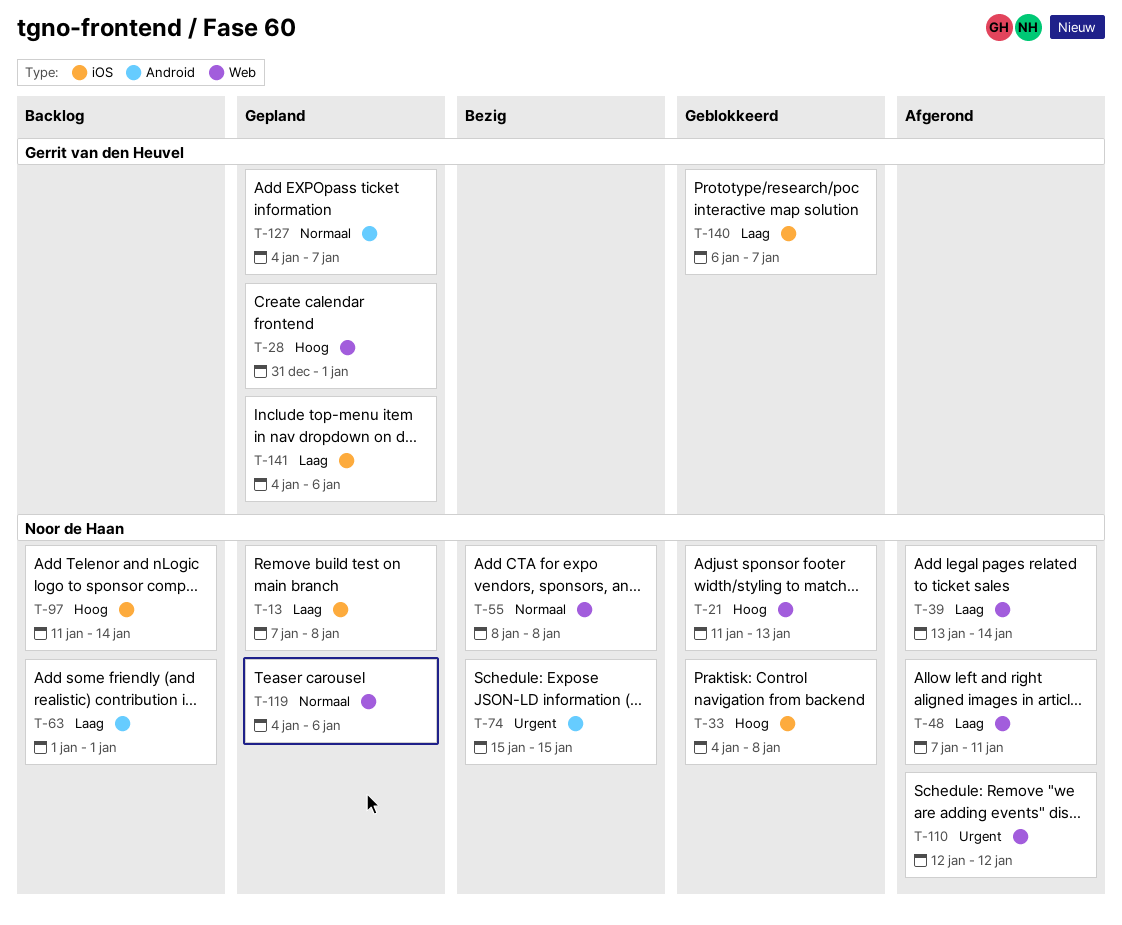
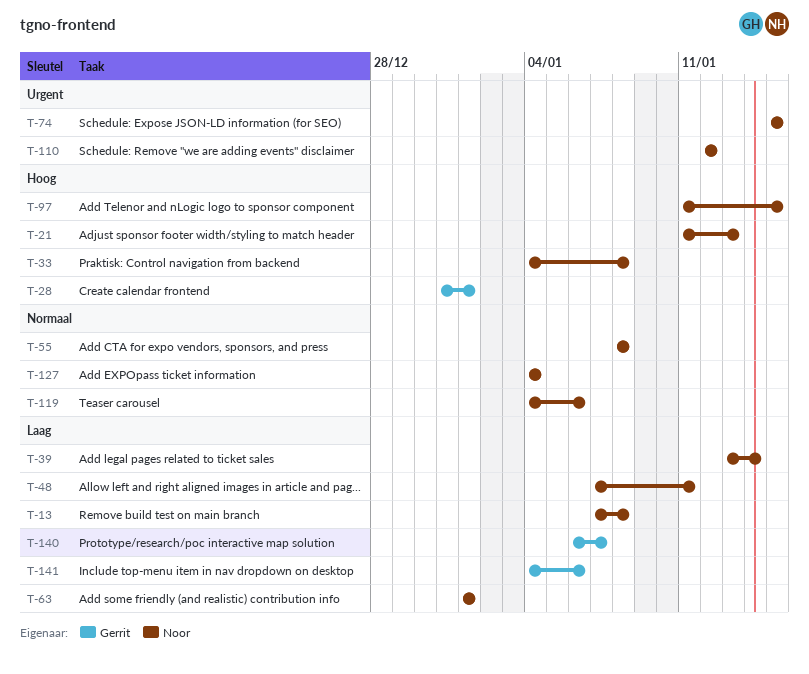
T-97, due: Jan 14 -> Jan 15
T-127, owner: Gerrit van den Heuvel -> Noor de Haan
T-127, due: Jan 7 -> Jan 4

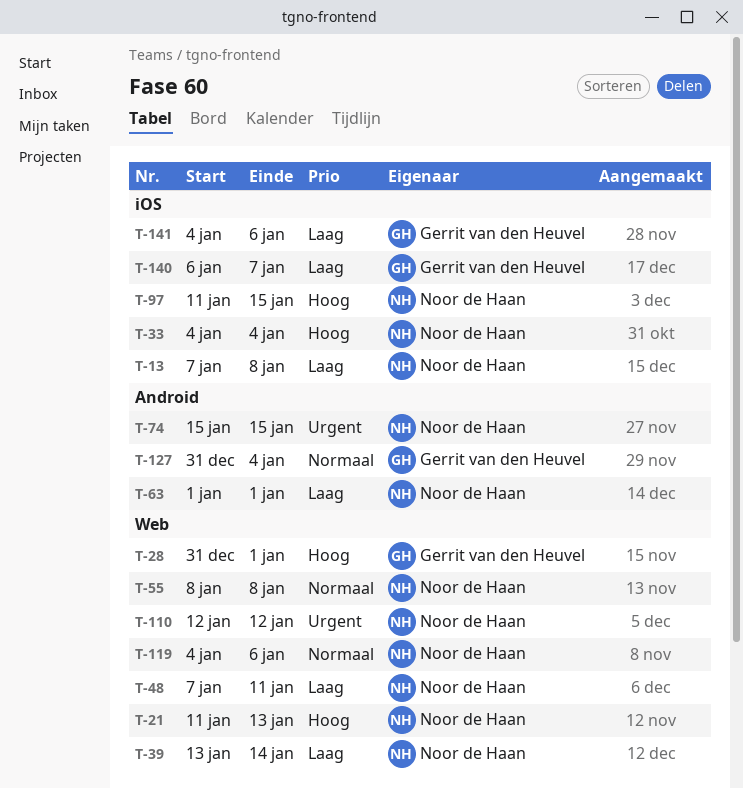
T-33, due: Jan 8 -> Jan 4
T-127, owner: Noor de Haan -> Gerrit van den Heuvel
T-127, start: Jan 4 -> Dec 31

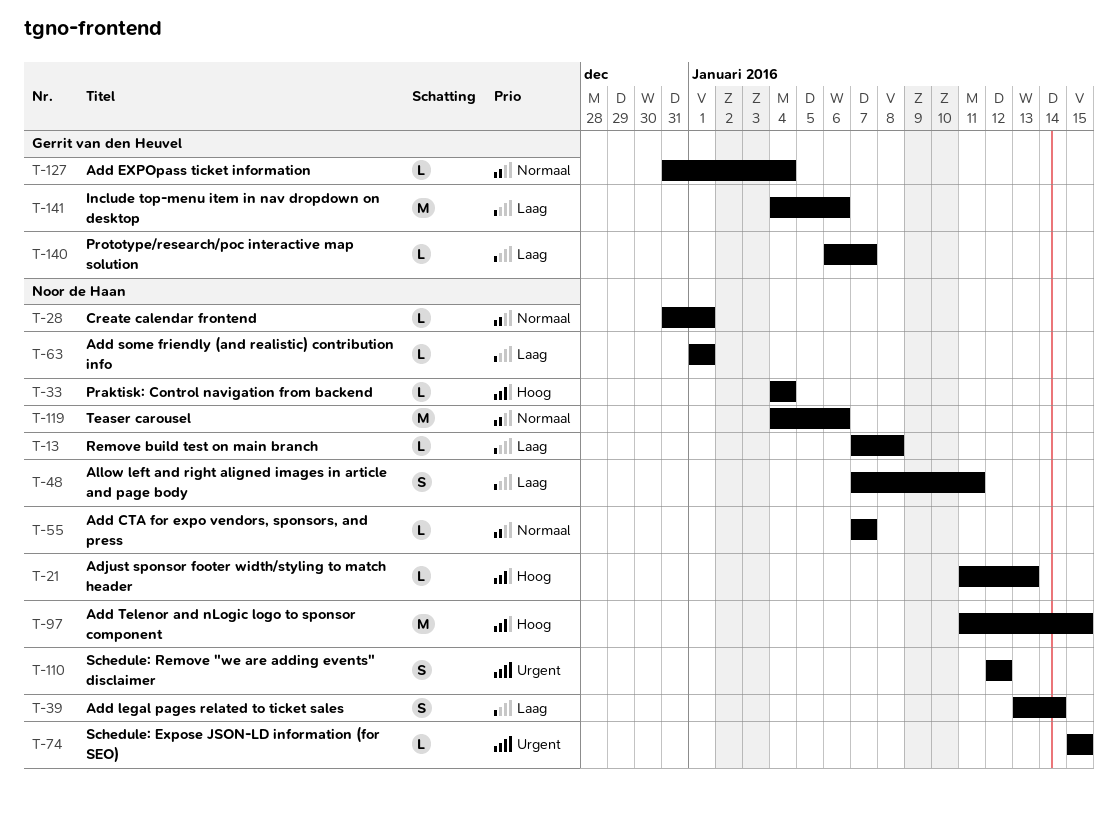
T-28, owner: Gerrit van den Heuvel -> Noor de Haan
T-28, priority: Hoog -> Normaal
T-55, start: Jan 8 -> Jan 7
T-55, due: Jan 8 -> Jan 7

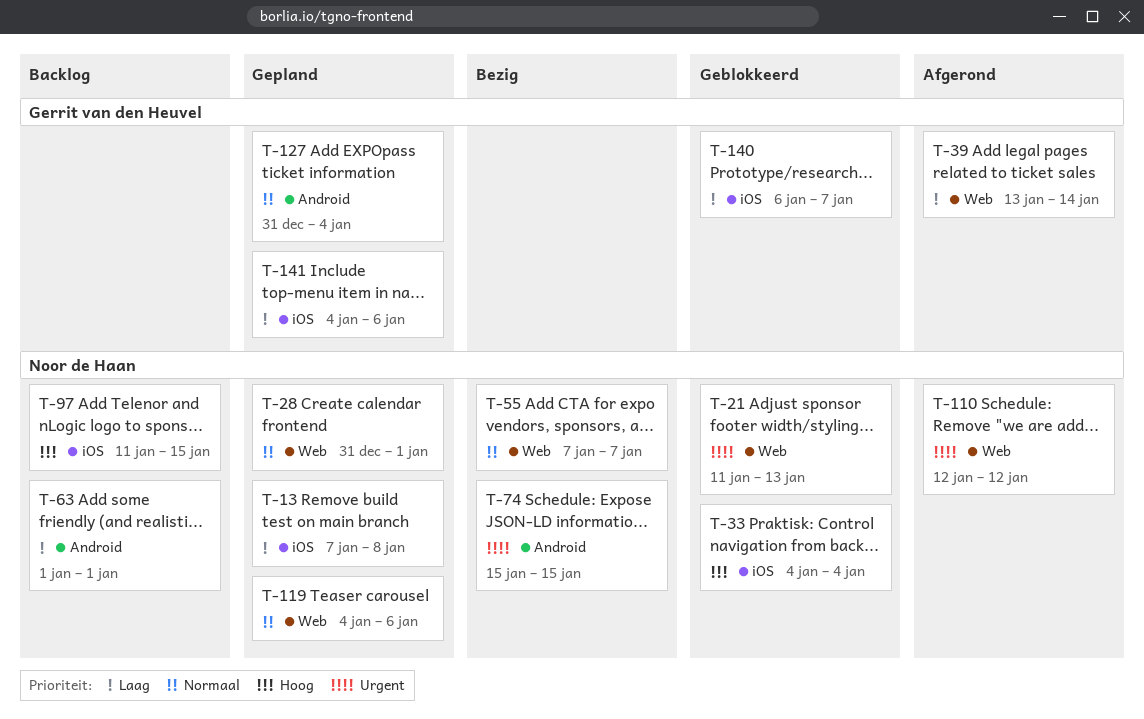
T-21, priority: Hoog -> Urgent
T-39, owner: Noor de Haan -> Gerrit van den Heuvel
T-48: present -> none

